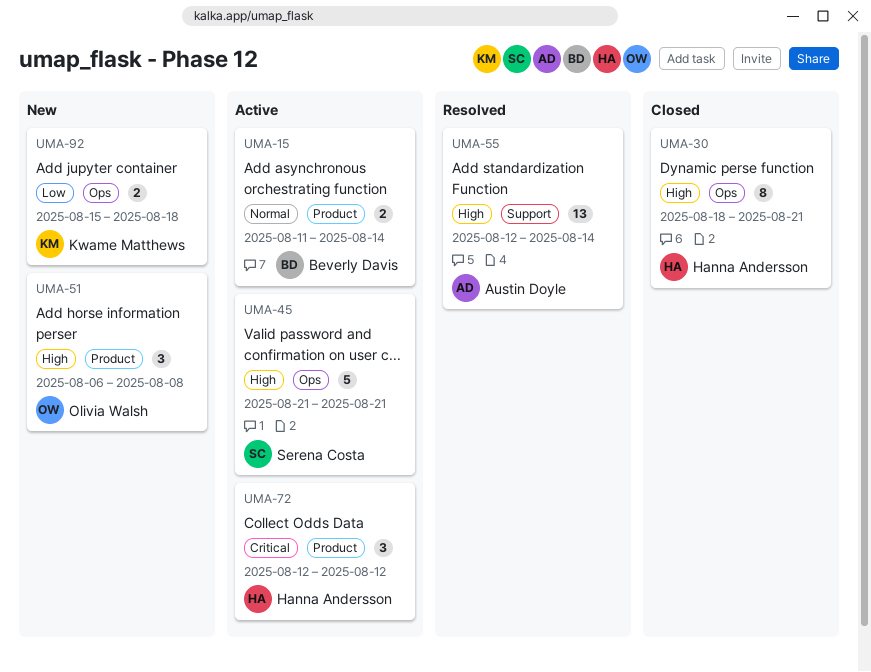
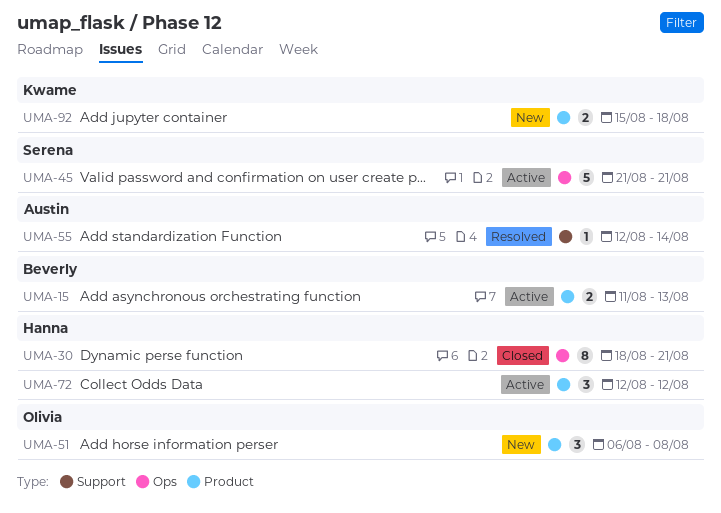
UMA-15, due: Aug 14 -> Aug 13
UMA-55, estimate: 13 -> 1
UMA-92, label: Ops -> Product

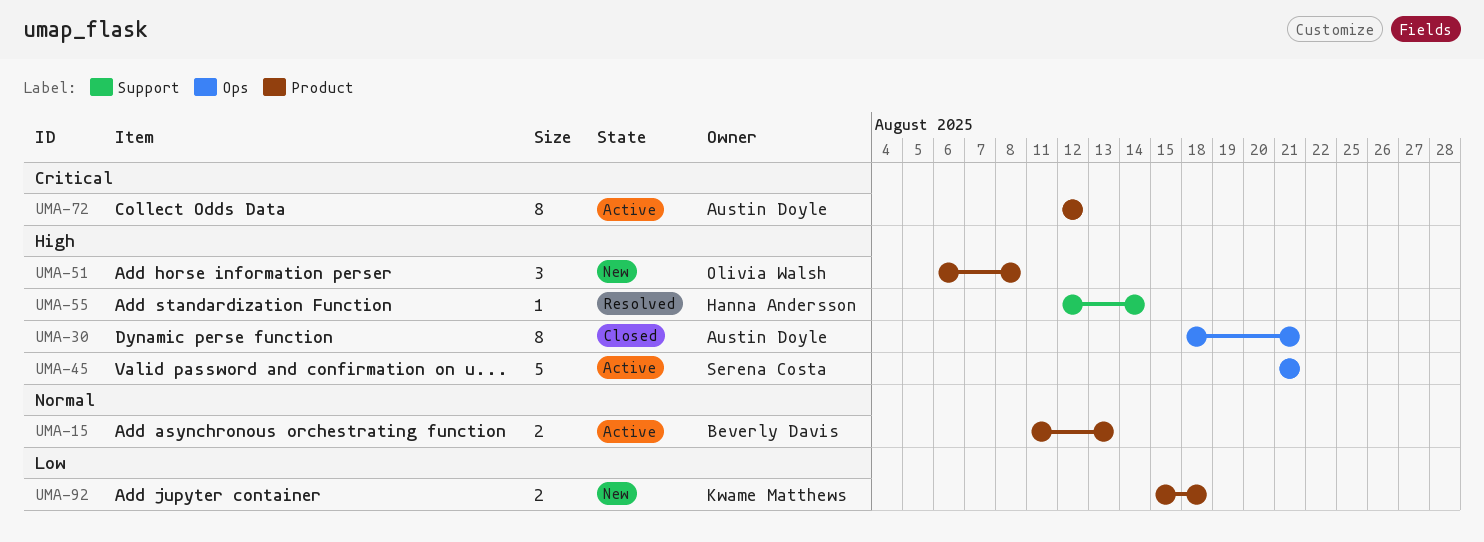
UMA-30, owner: Hanna Andersson -> Austin Doyle
UMA-55, owner: Austin Doyle -> Hanna Andersson
UMA-72, owner: Hanna Andersson -> Austin Doyle
UMA-72, estimate: 3 -> 8

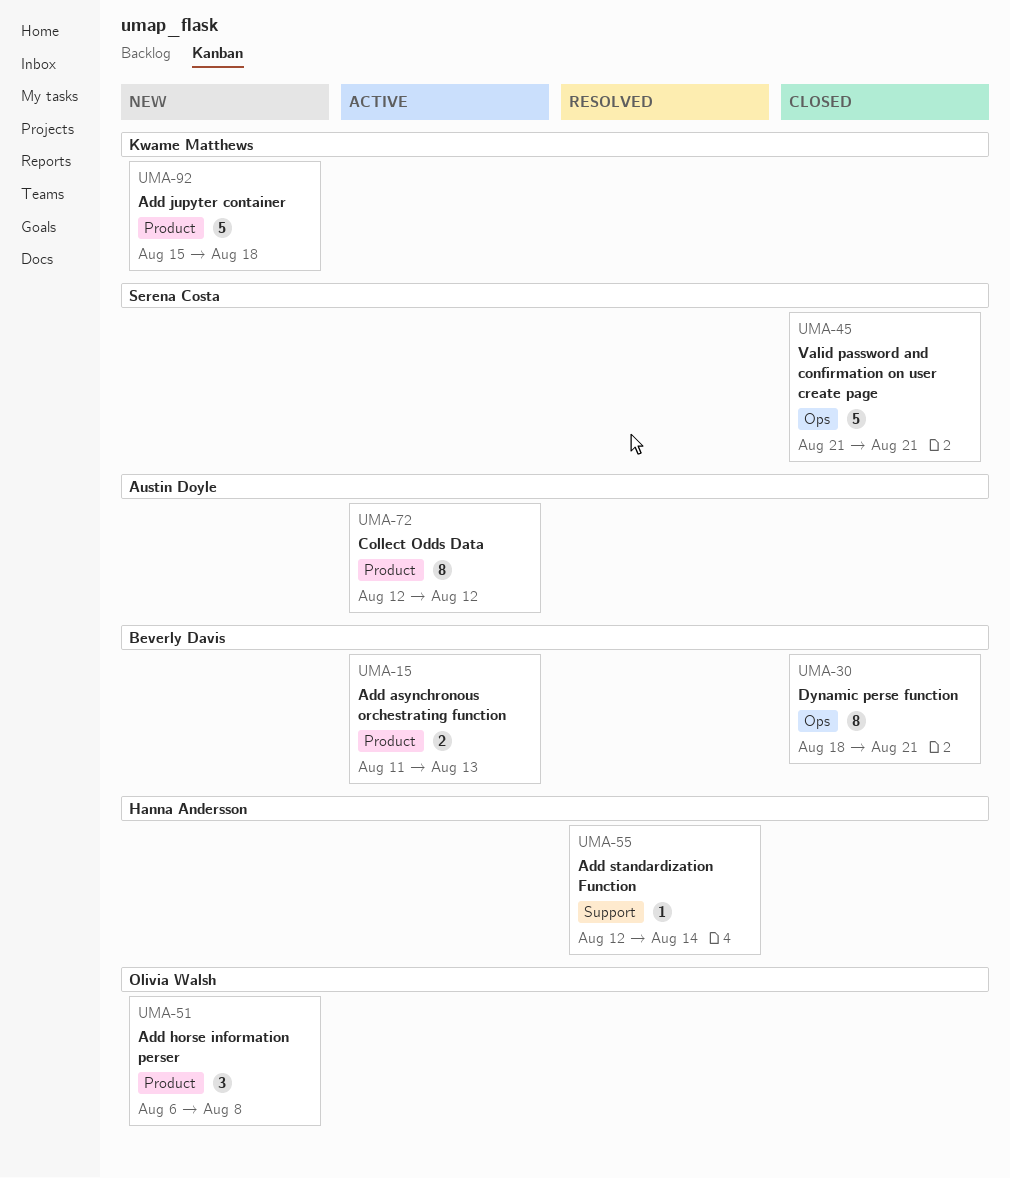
UMA-30, owner: Austin Doyle -> Beverly Davis
UMA-45, status: Active -> Closed
UMA-92, estimate: 2 -> 5

